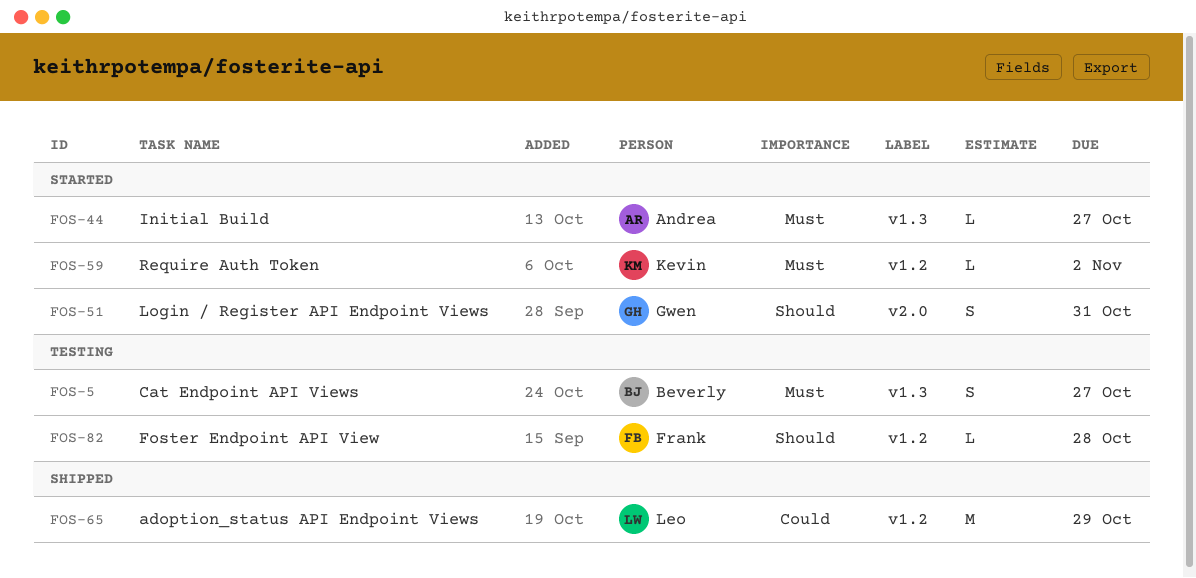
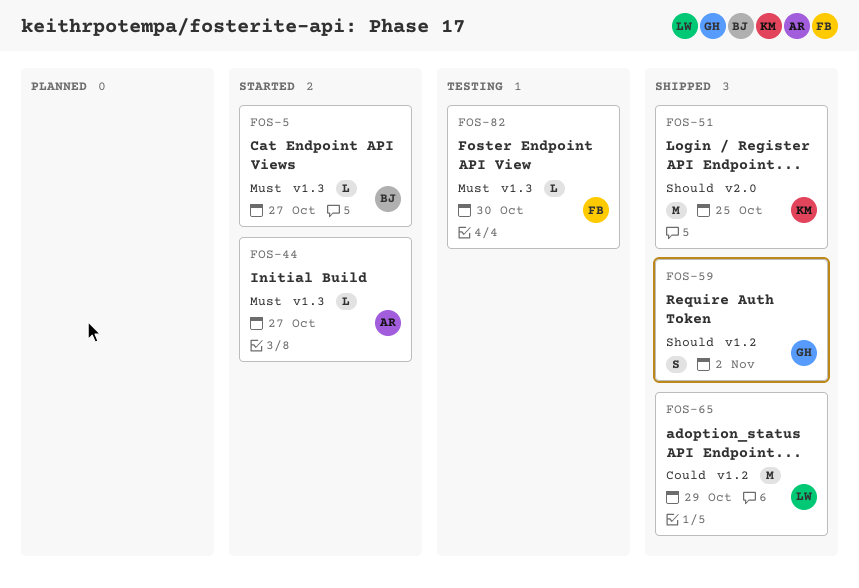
FOS-5, status: Testing -> Started
FOS-5, estimate: S -> L
FOS-51, status: Started -> Shipped
FOS-51, owner: Gwen -> Kevin
FOS-51, estimate: S -> M
FOS-51, due: Oct 31 -> Oct 25
FOS-59, status: Started -> Shipped
FOS-59, owner: Kevin -> Gwen
FOS-59, priority: Must -> Should
FOS-59, estimate: L -> S
FOS-82, priority: Should -> Must
FOS-82, label: v1.2 -> v1.3
FOS-82, due: Oct 28 -> Oct 30

